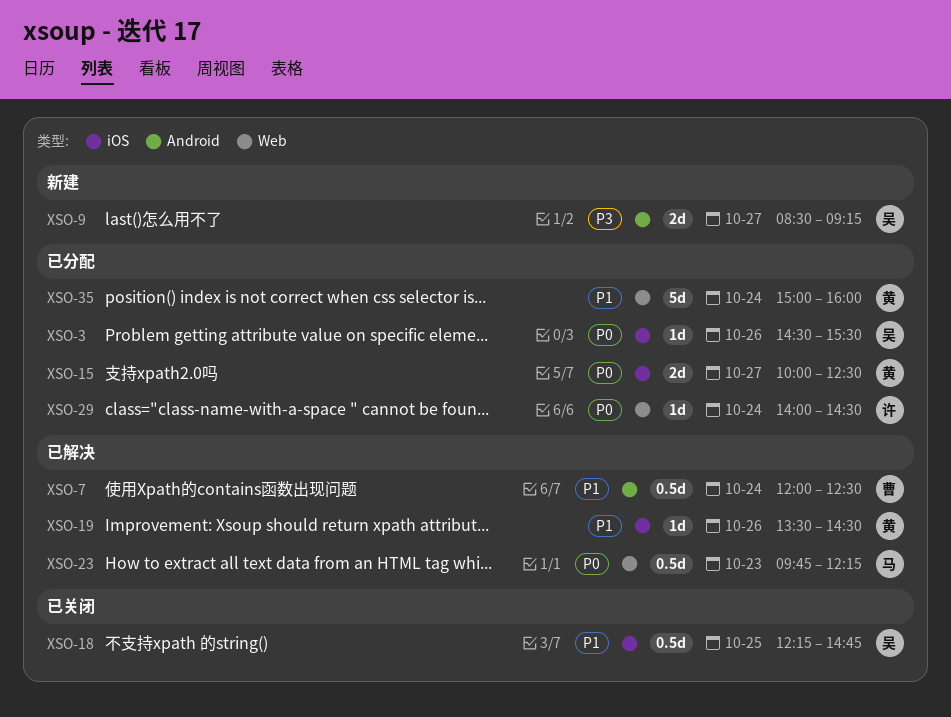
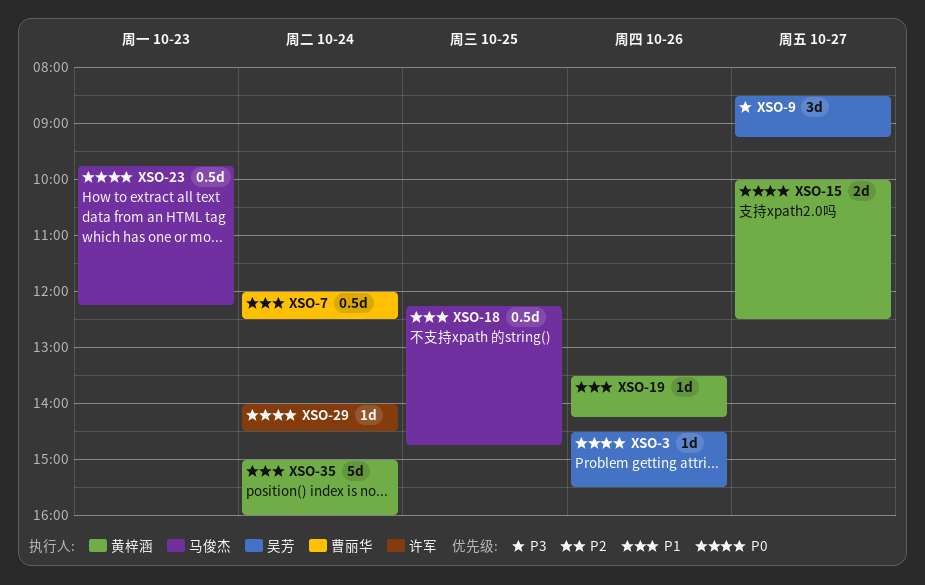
XSO-9, estimate: 2d -> 3d
XSO-18, owner: 吴芳 -> 马俊杰
XSO-19, ends: 14:30 -> 14:15

